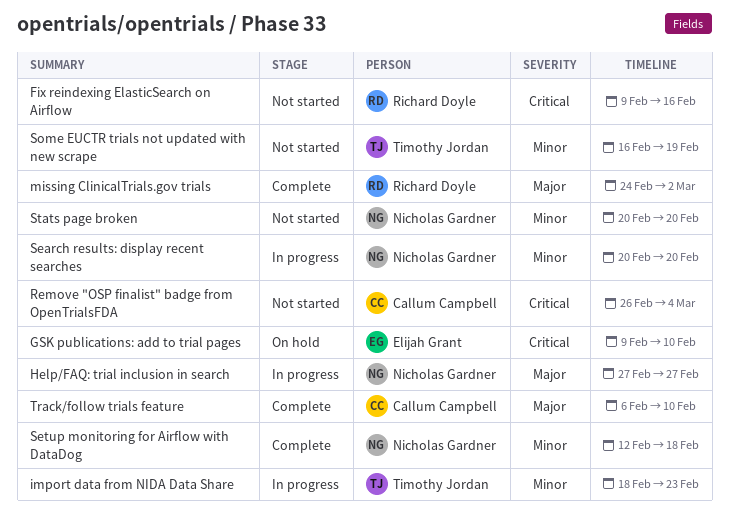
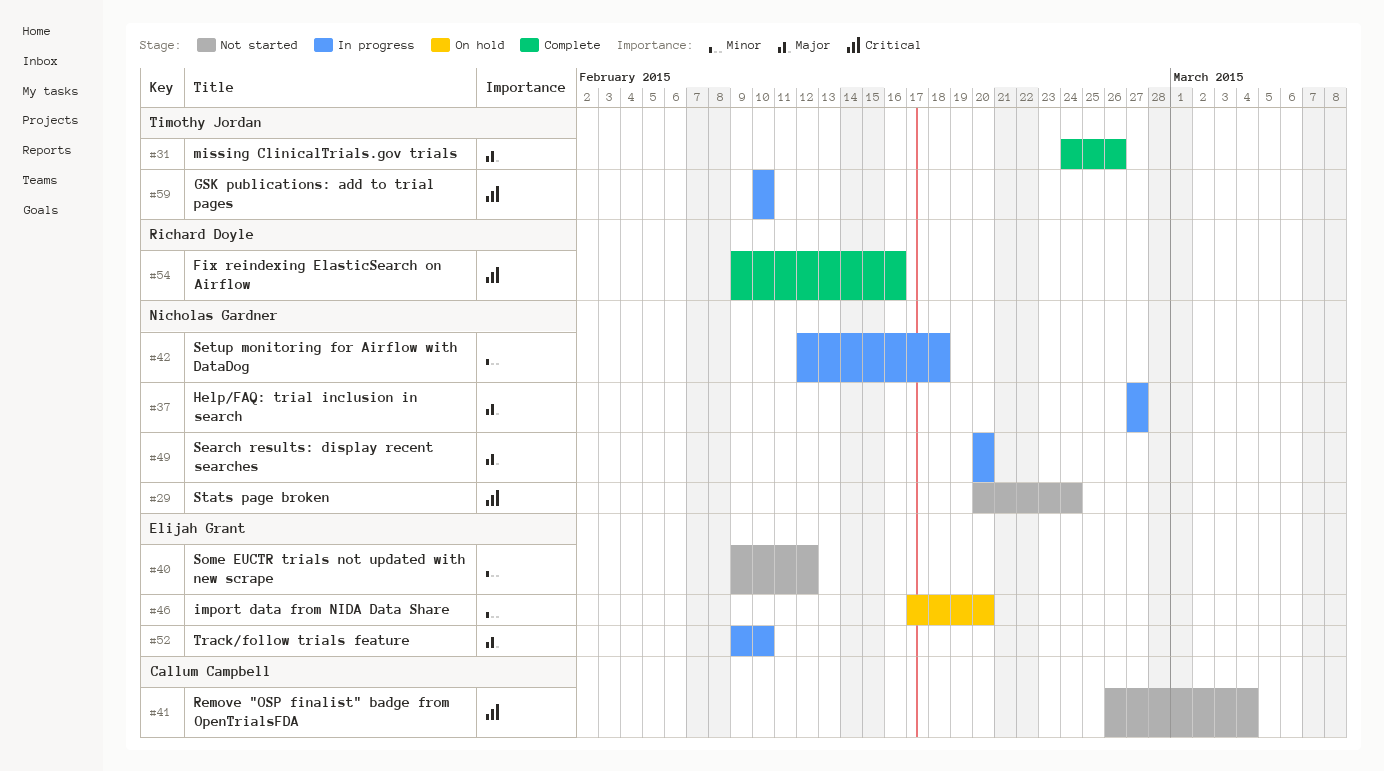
Fix reindexing ElasticSearch on Airflow, status: Not started -> Complete
GSK publications: add to trial pages, status: On hold -> In progress
GSK publications: add to trial pages, owner: Elijah Grant -> Timothy Jordan
GSK publications: add to trial pages, start: Feb 9 -> Feb 10
import data from NIDA Data Share, status: In progress -> On hold
import data from NIDA Data Share, owner: Timothy Jordan -> Elijah Grant
import data from NIDA Data Share, start: Feb 18 -> Feb 17
import data from NIDA Data Share, due: Feb 23 -> Feb 20
missing ClinicalTrials.gov trials, owner: Richard Doyle -> Timothy Jordan
missing ClinicalTrials.gov trials, due: Mar 2 -> Feb 26
Search results: display recent searches, priority: Minor -> Major
Setup monitoring for Airflow with DataDog, status: Complete -> In progress
Some EUCTR trials not updated with new scrape, owner: Timothy Jordan -> Elijah Grant
Some EUCTR trials not updated with new scrape, start: Feb 16 -> Feb 9
Some EUCTR trials not updated with new scrape, due: Feb 19 -> Feb 12
Stats page broken, priority: Minor -> Critical
Stats page broken, due: Feb 20 -> Feb 24
Track/follow trials feature, status: Complete -> In progress
Track/follow trials feature, owner: Callum Campbell -> Elijah Grant
Track/follow trials feature, start: Feb 6 -> Feb 9

